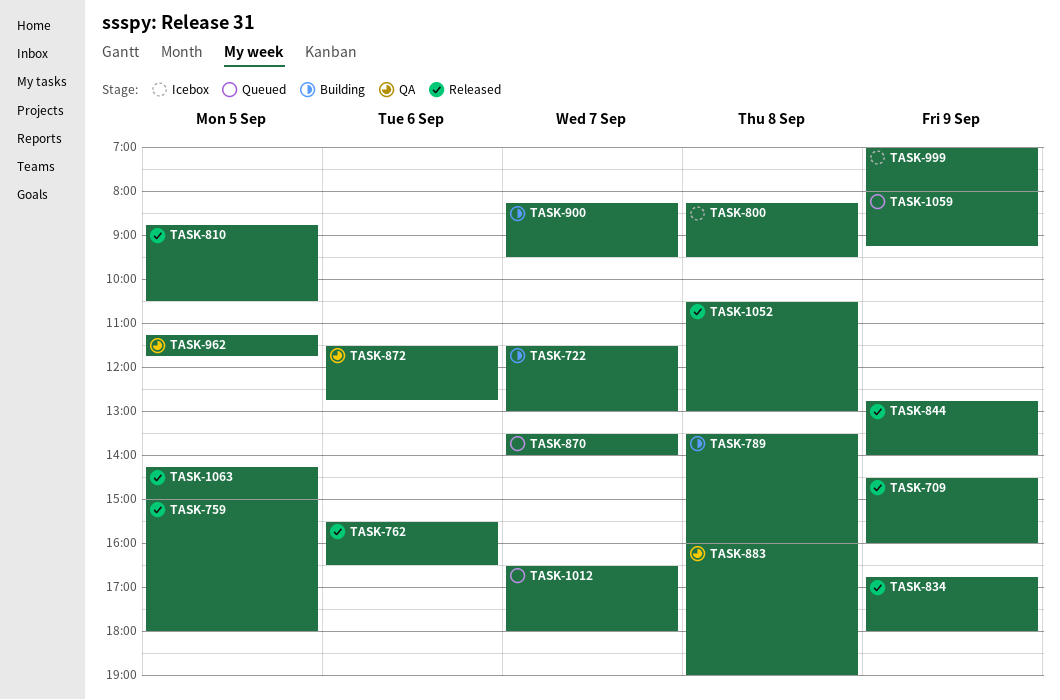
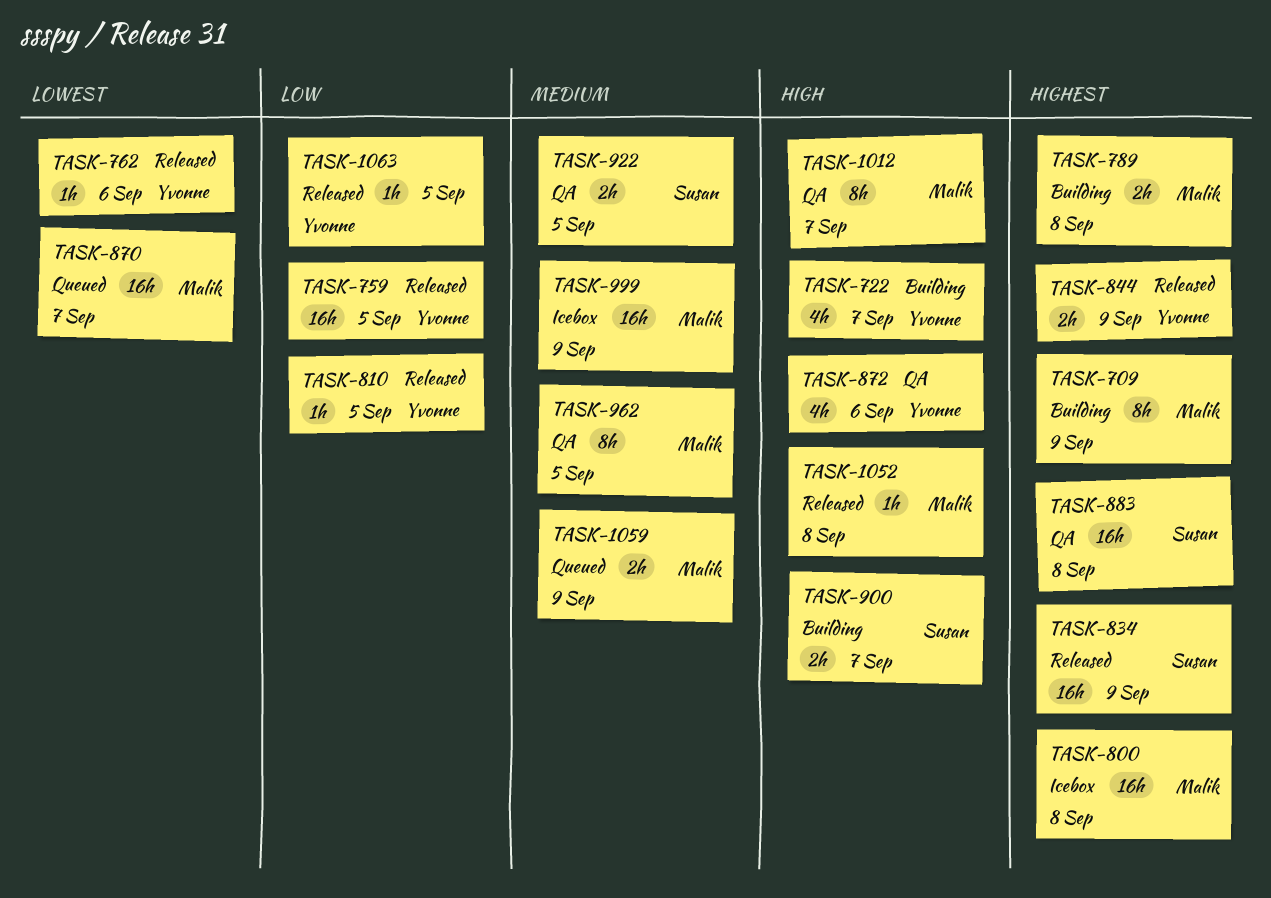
TASK-709, status: Released -> Building
TASK-922: none -> present
TASK-1012, status: Queued -> QA

